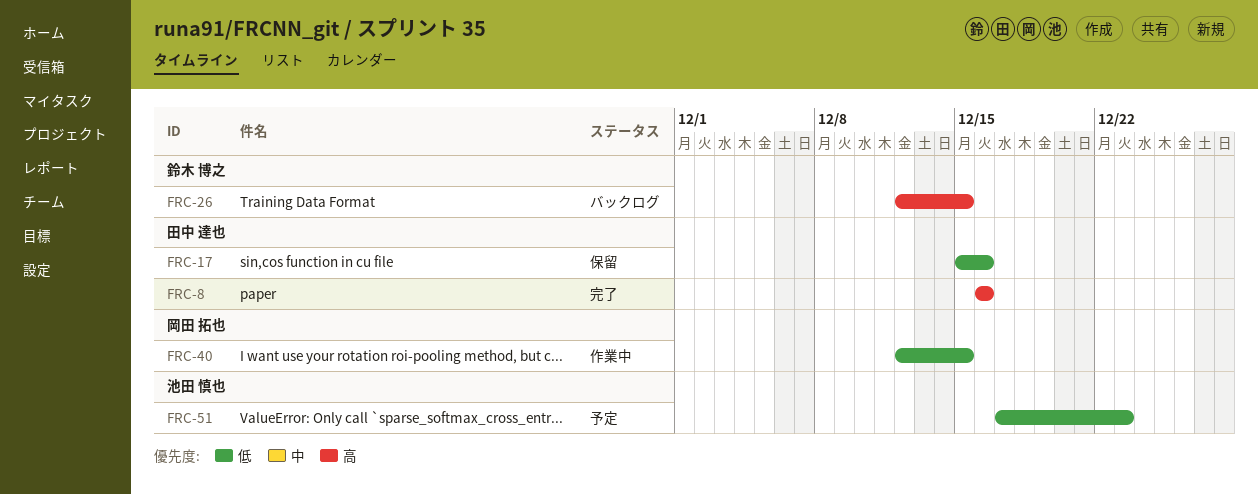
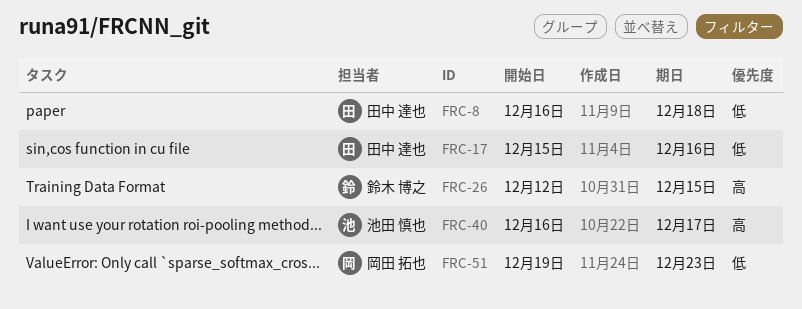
FRC-8, priority: 高 -> 低
FRC-8, due: Dec 16 -> Dec 18
FRC-40, owner: 岡田 拓也 -> 池田 慎也
FRC-40, priority: 低 -> 高
FRC-40, start: Dec 12 -> Dec 16
FRC-40, due: Dec 15 -> Dec 17
FRC-51, owner: 池田 慎也 -> 岡田 拓也
FRC-51, start: Dec 17 -> Dec 19

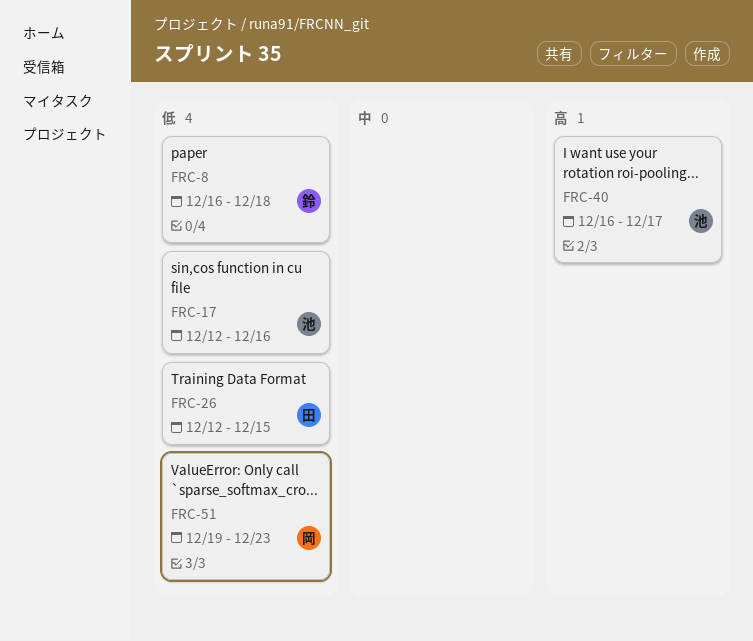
FRC-8, owner: 田中 達也 -> 鈴木 博之
FRC-17, owner: 田中 達也 -> 池田 慎也
FRC-17, start: Dec 15 -> Dec 12
FRC-26, owner: 鈴木 博之 -> 田中 達也
FRC-26, priority: 高 -> 低

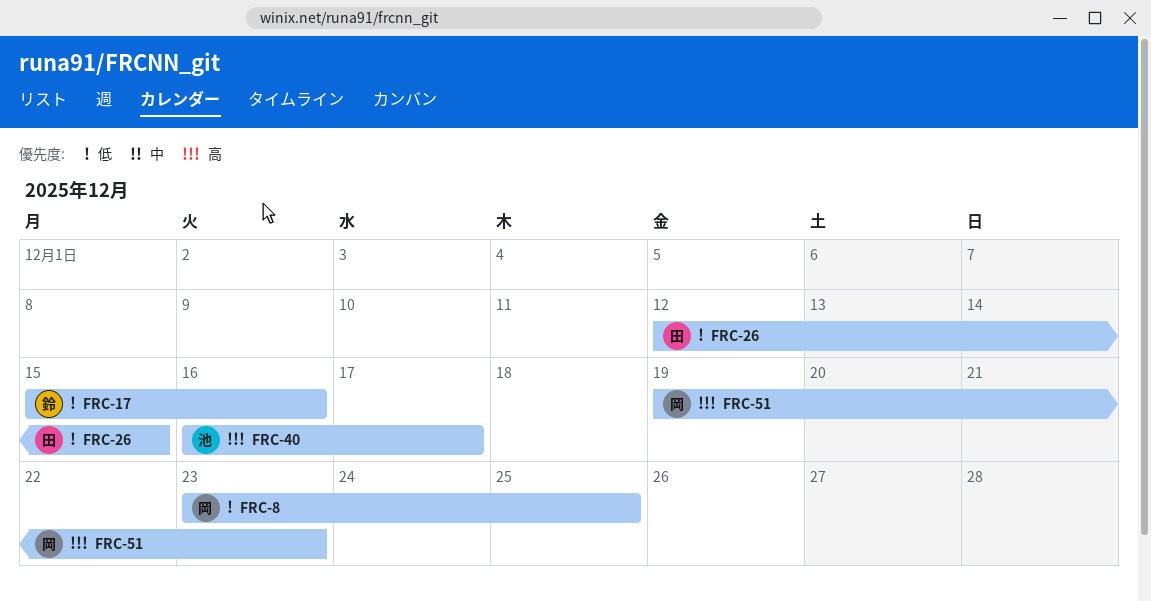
FRC-8, owner: 鈴 -> 岡
FRC-8, start: Dec 16 -> Dec 23
FRC-8, due: Dec 18 -> Dec 25
FRC-17, owner: 池 -> 鈴
FRC-17, start: Dec 12 -> Dec 15
FRC-51, priority: 低 -> 高

